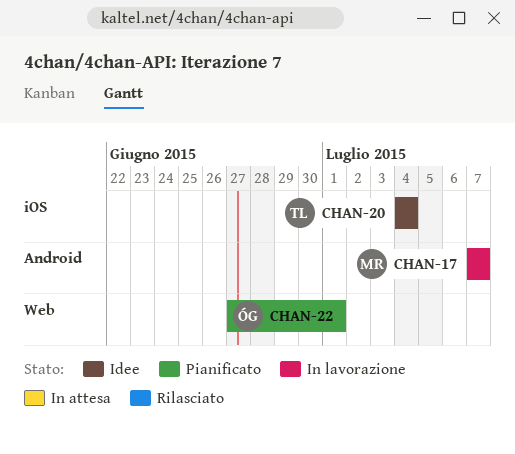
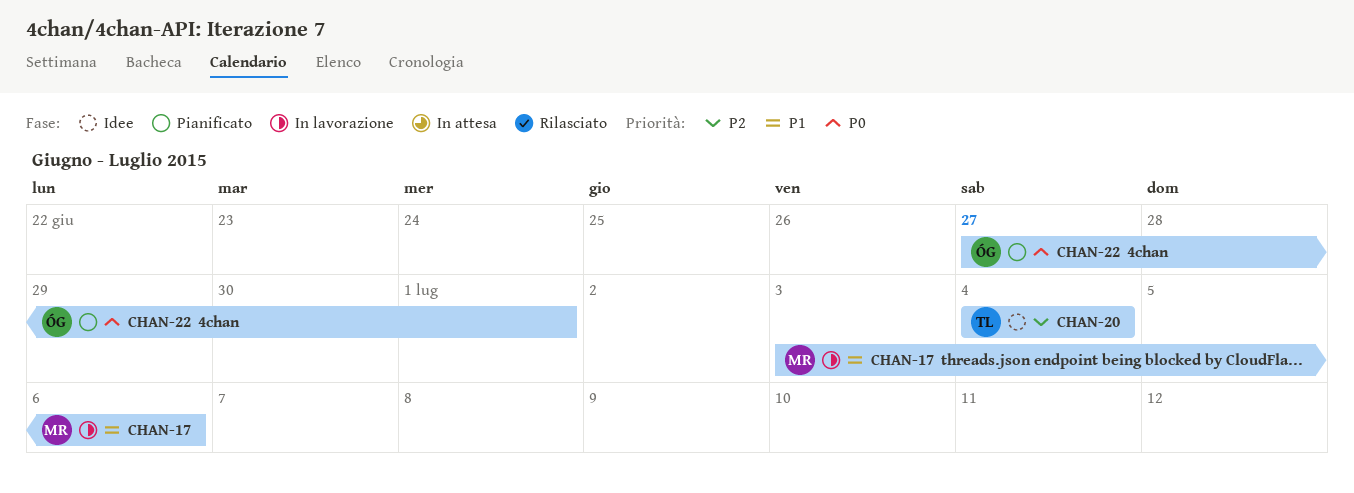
CHAN-17, start: Jul 7 -> Jul 3
CHAN-17, due: Jul 7 -> Jul 6

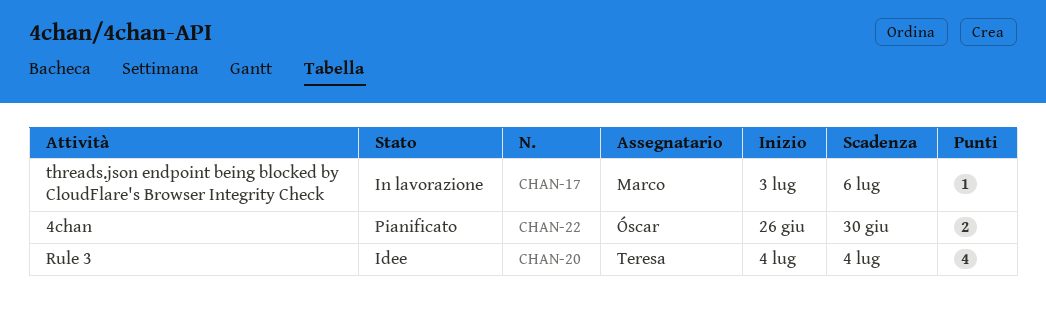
CHAN-22, start: Jun 27 -> Jun 26
CHAN-22, due: Jul 1 -> Jun 30

